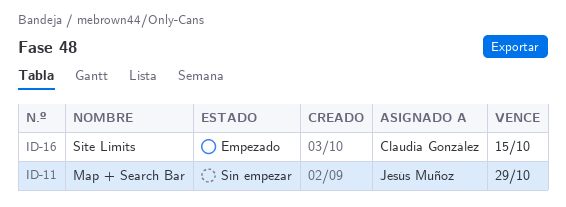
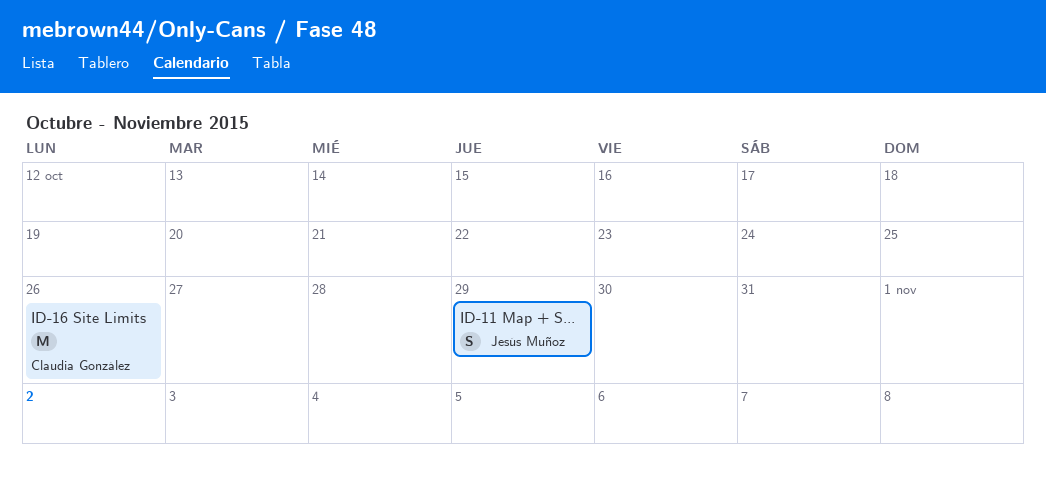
ID-16, due: Oct 15 -> Oct 26

